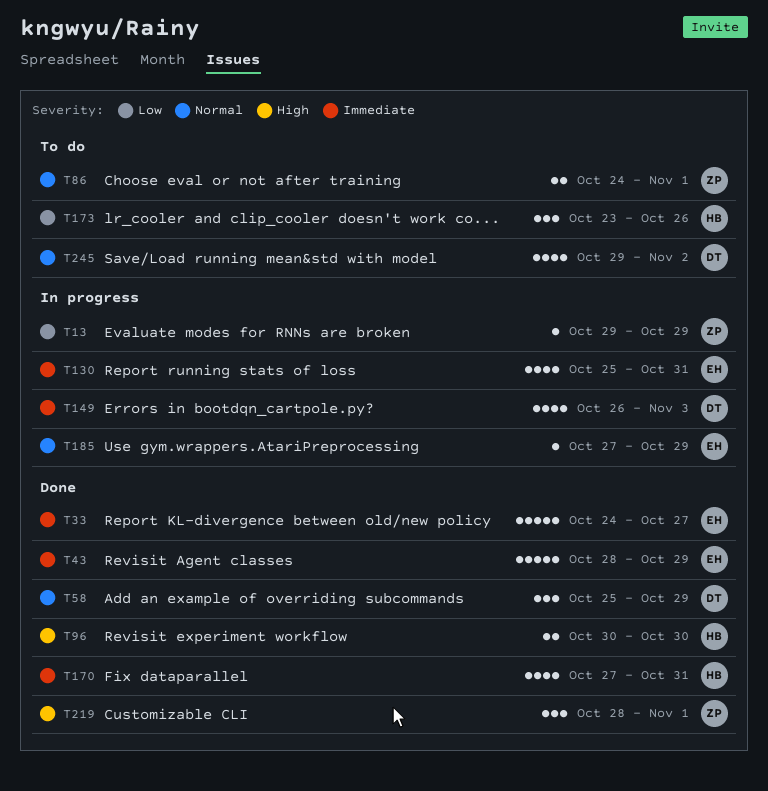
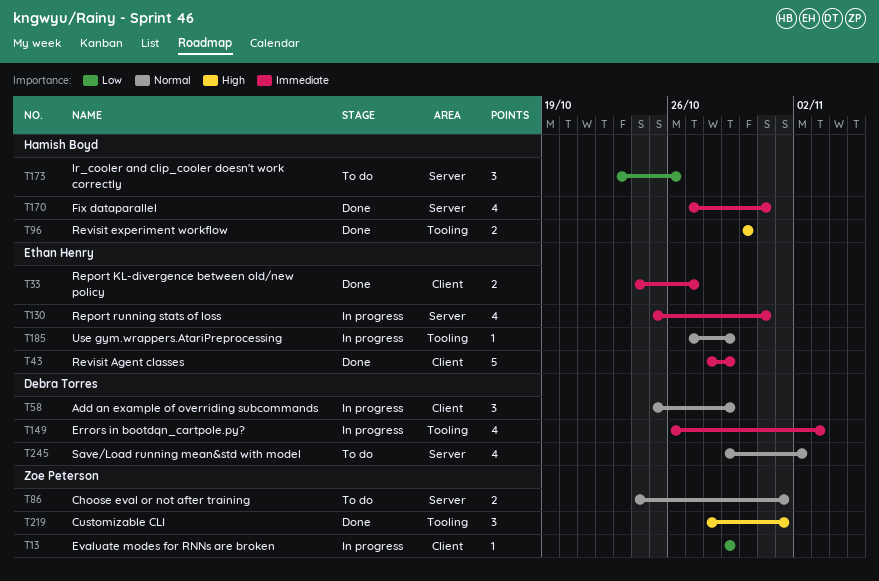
T33, estimate: 5 -> 2
T58, status: Done -> In progress

